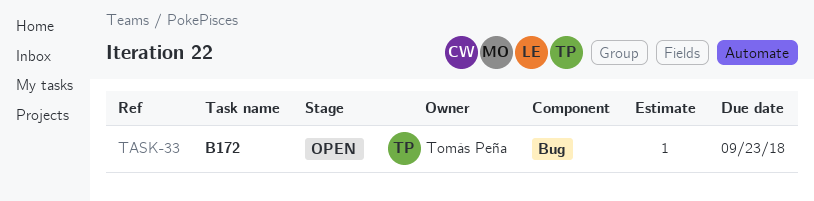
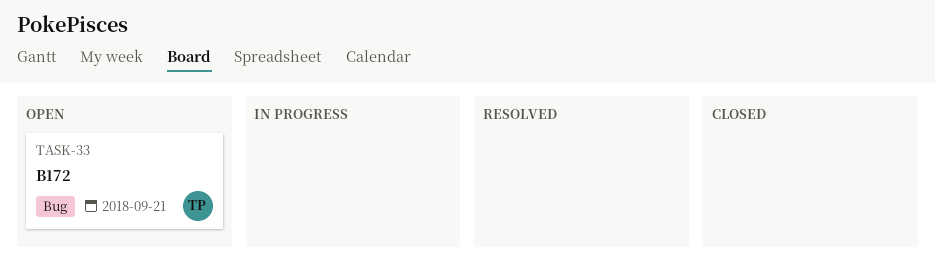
TASK-33, due: Sep 23 -> Sep 21

